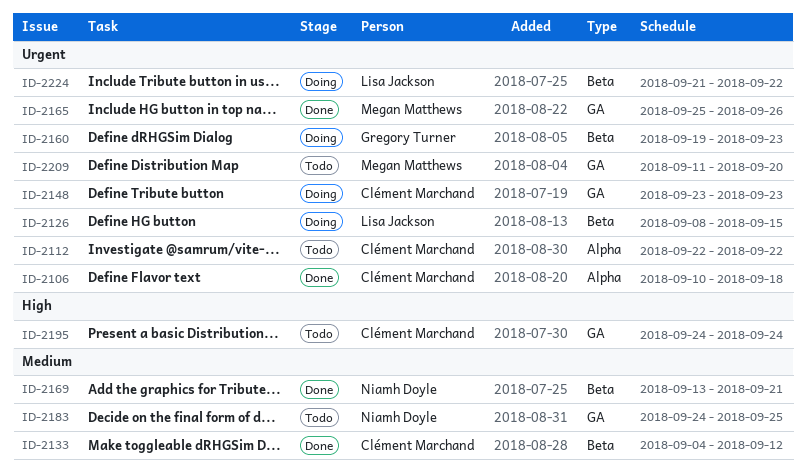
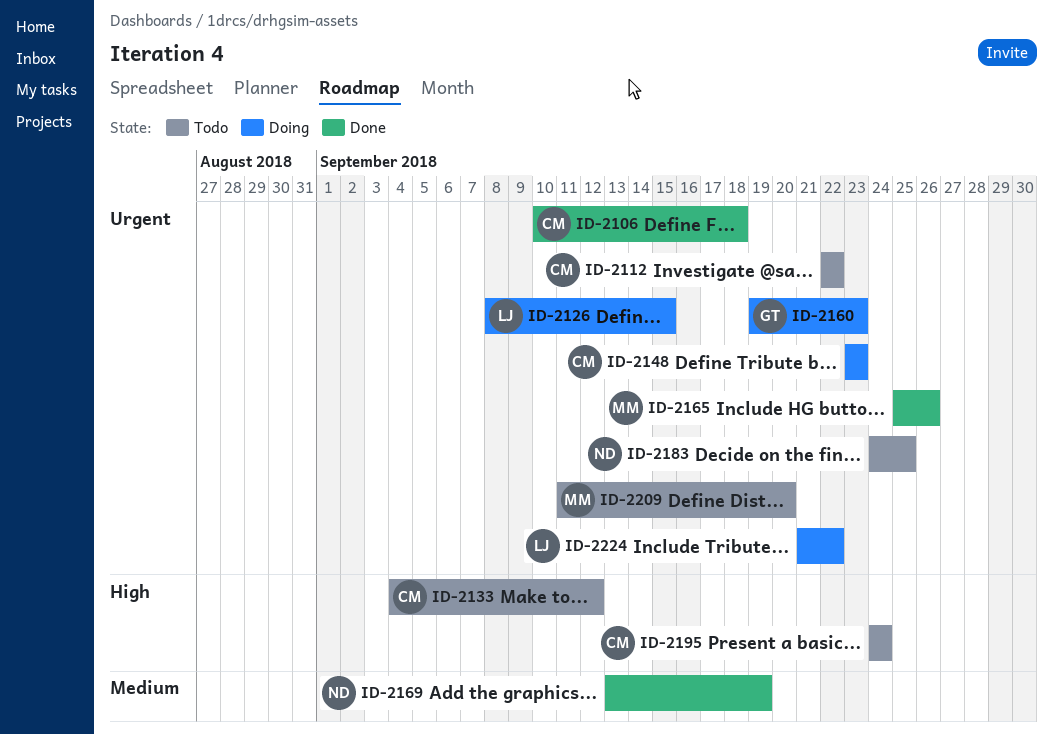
ID-2133, status: Done -> Todo
ID-2133, priority: Medium -> High
ID-2169, due: Sep 21 -> Sep 19
ID-2183, priority: Medium -> Urgent

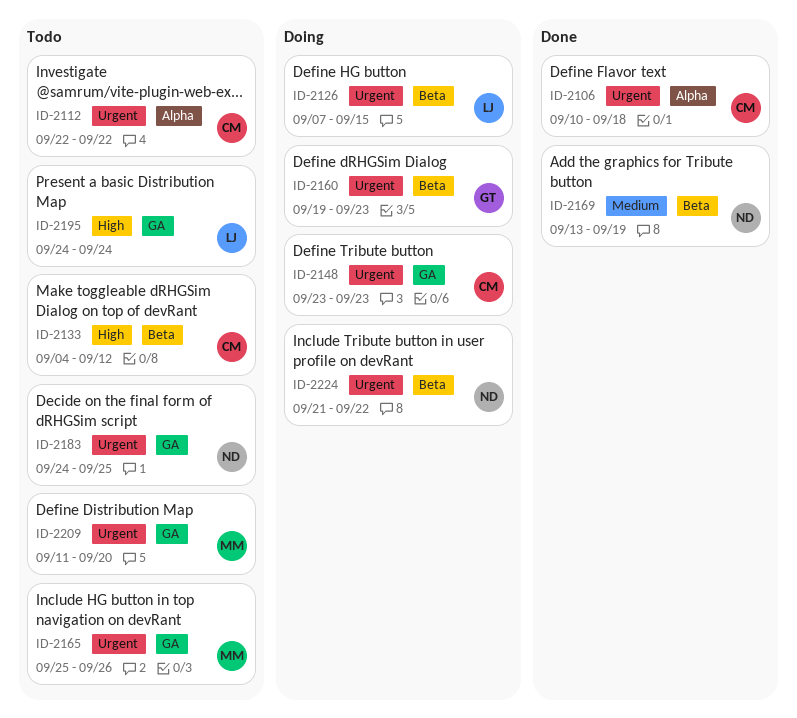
ID-2126, start: Sep 8 -> Sep 7
ID-2165, status: Done -> Todo
ID-2195, owner: CM -> LJ
ID-2224, owner: LJ -> ND

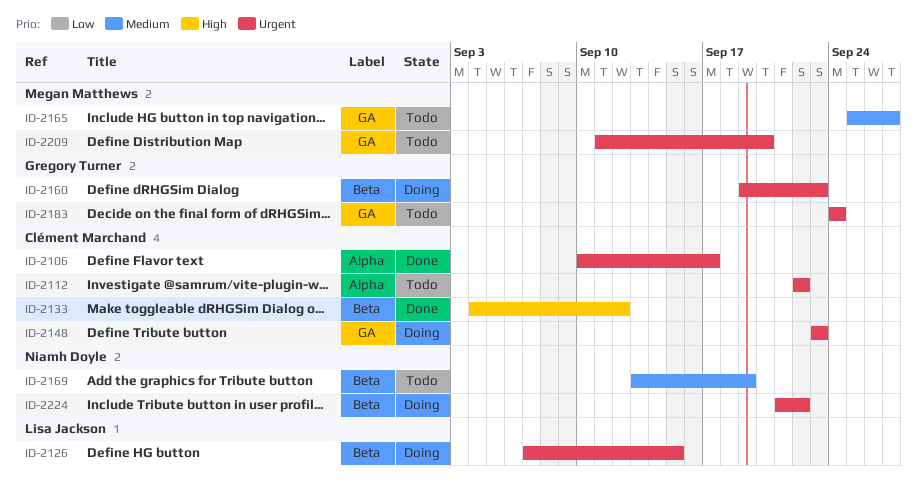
ID-2106, due: Sep 18 -> Sep 17
ID-2133, status: Todo -> Done
ID-2165, priority: Urgent -> Medium
ID-2165, due: Sep 26 -> Sep 27
ID-2169, status: Done -> Todo
ID-2183, owner: Niamh Doyle -> Gregory Turner
ID-2183, due: Sep 25 -> Sep 24
ID-2195: present -> none

